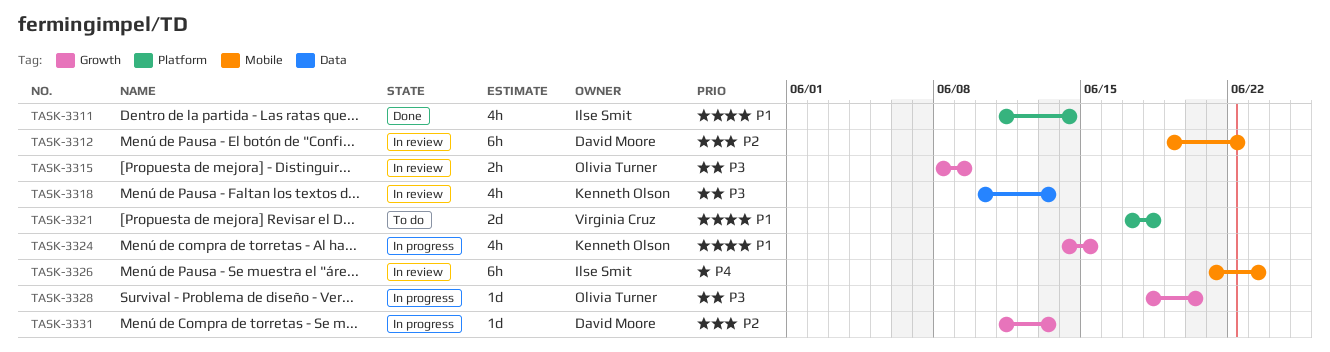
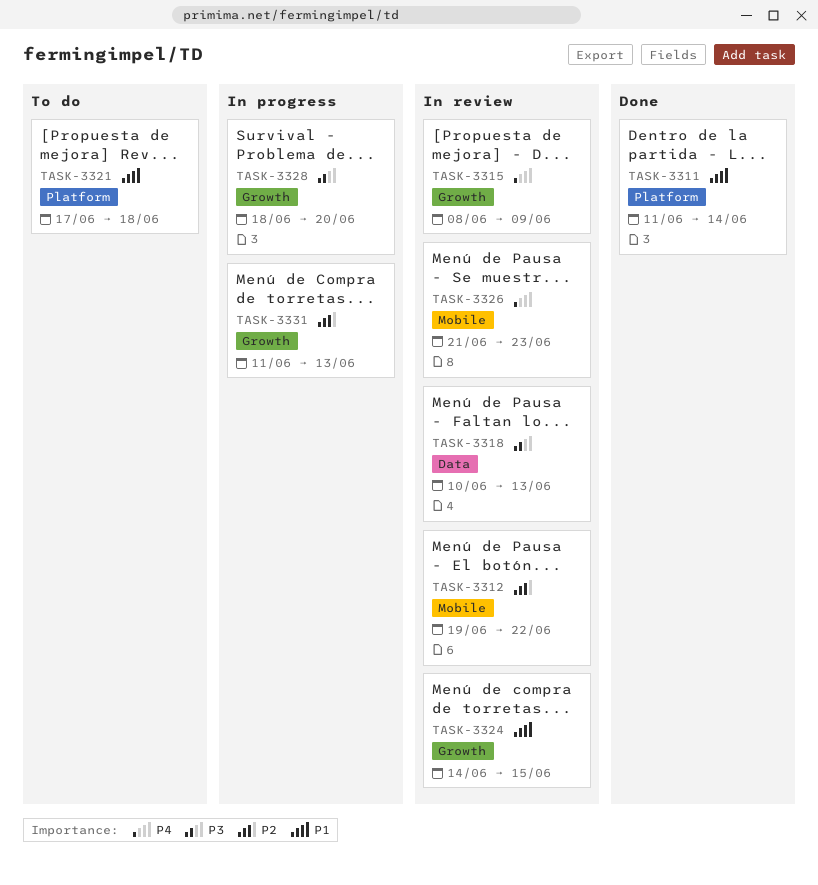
TASK-3315, priority: P3 -> P4
TASK-3324, status: In progress -> In review

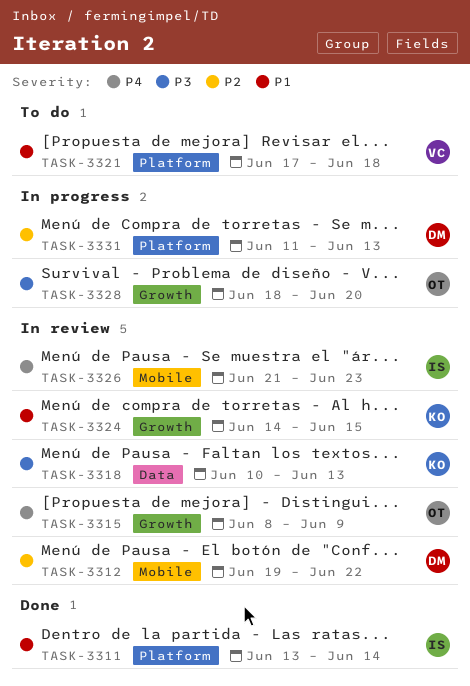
TASK-3311, start: Jun 11 -> Jun 13
TASK-3331, label: Growth -> Platform

